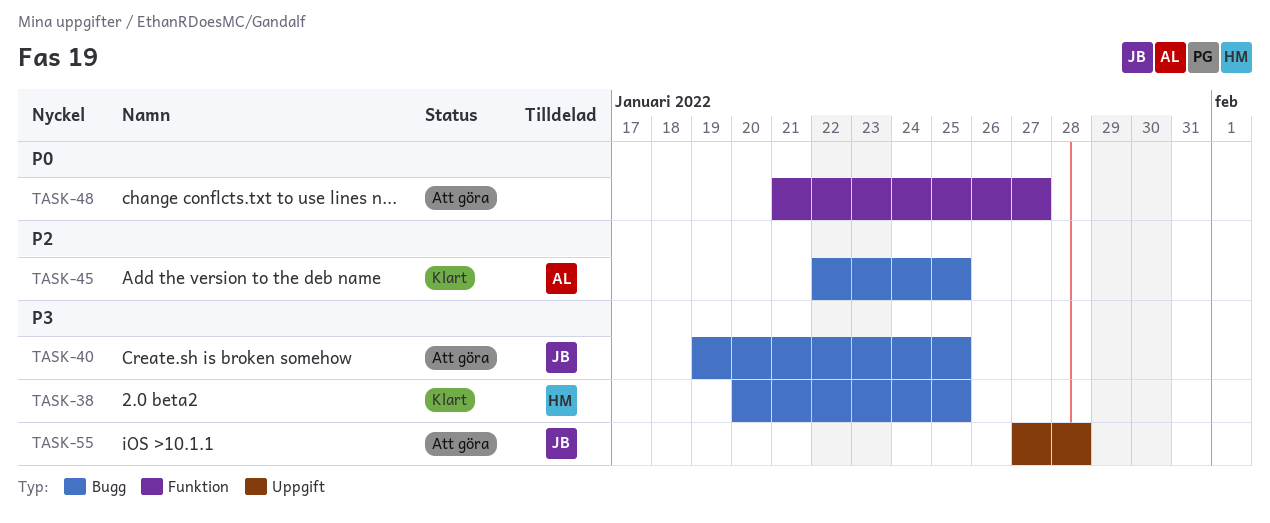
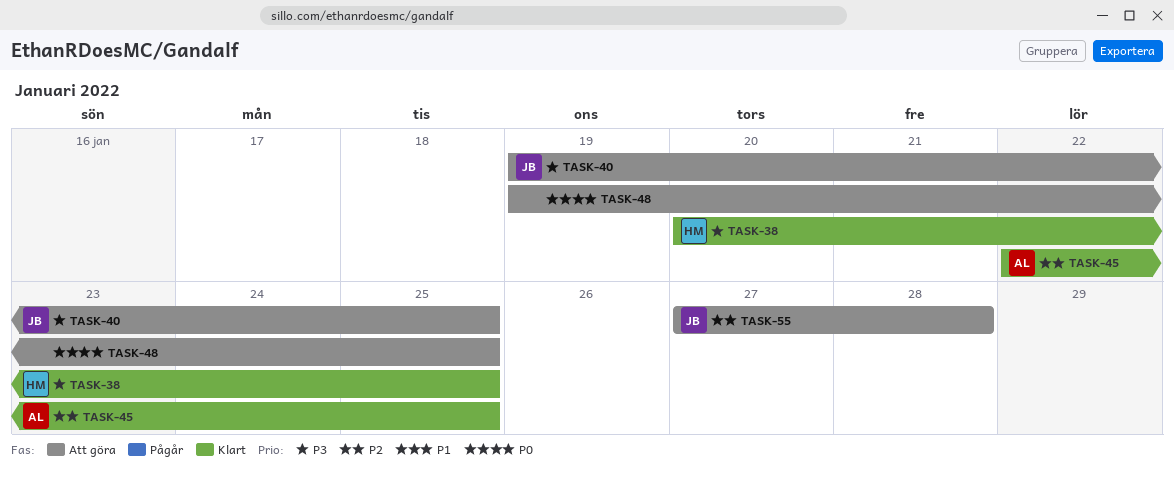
TASK-48, start: Jan 21 -> Jan 19
TASK-48, due: Jan 27 -> Jan 25
TASK-55, priority: P3 -> P2

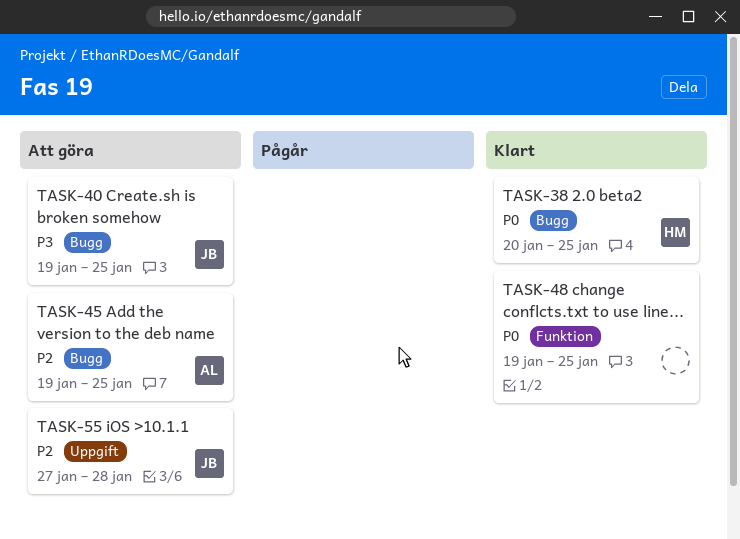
TASK-38, priority: P3 -> P0
TASK-45, status: Klart -> Att göra
TASK-45, start: Jan 22 -> Jan 19
TASK-48, status: Att göra -> Klart

